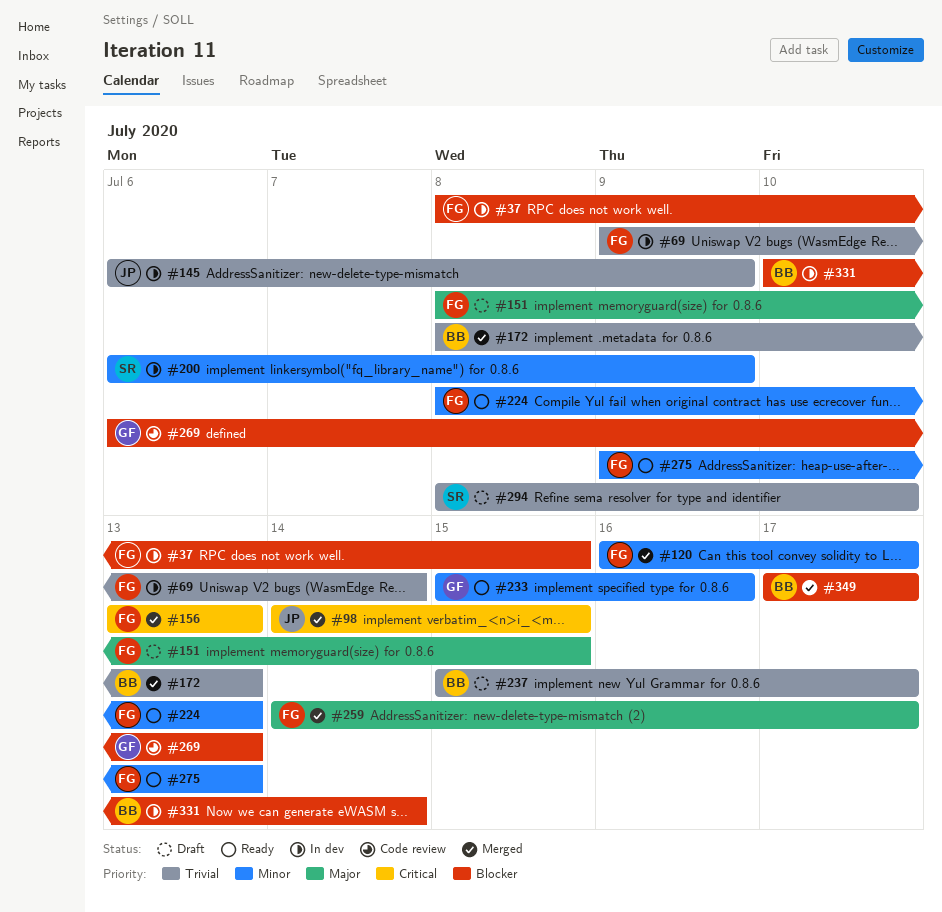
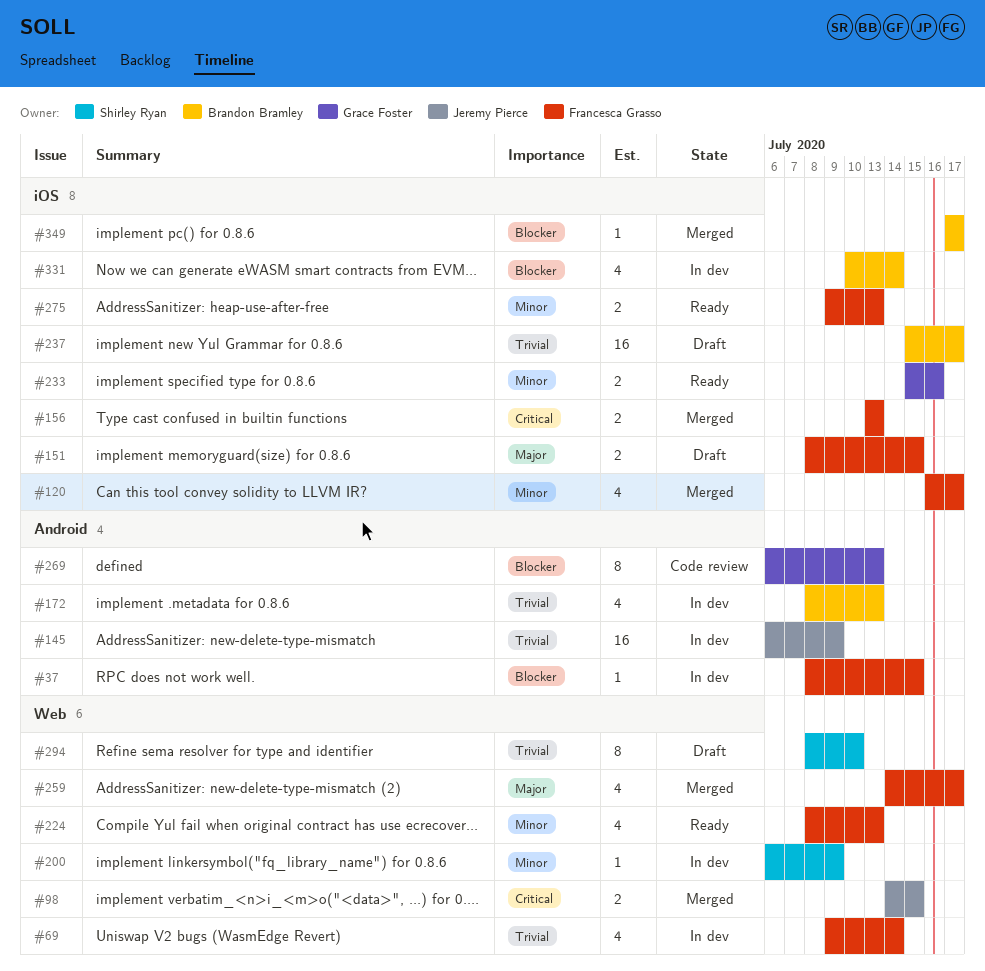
#172, status: Merged -> In dev

